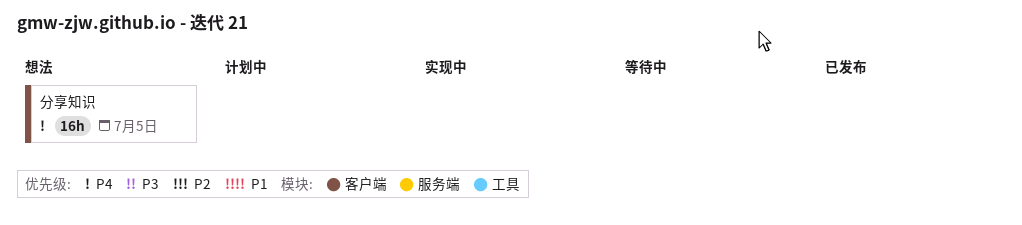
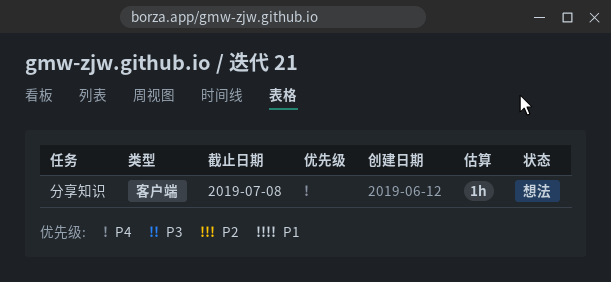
分享知识, estimate: 16h -> 1h
分享知识, due: Jul 5 -> Jul 8

